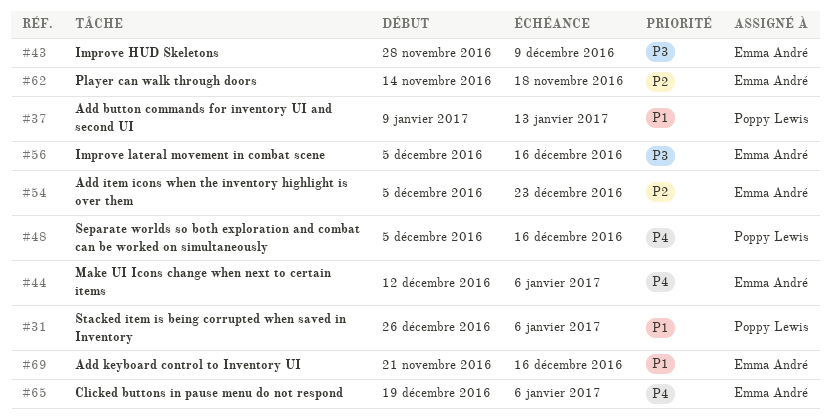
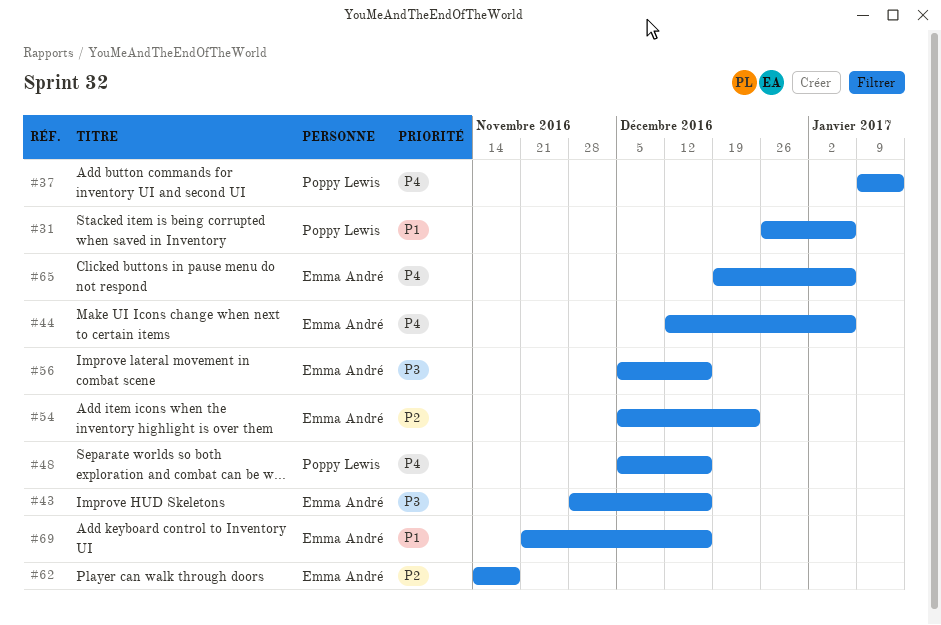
#37, priority: P1 -> P4
#43, due: Dec 9 -> Dec 16

